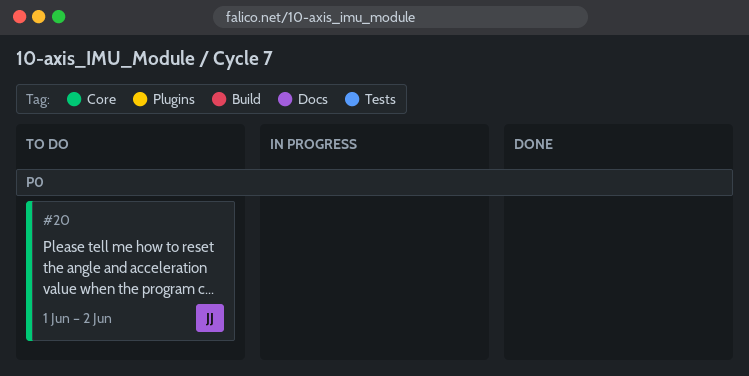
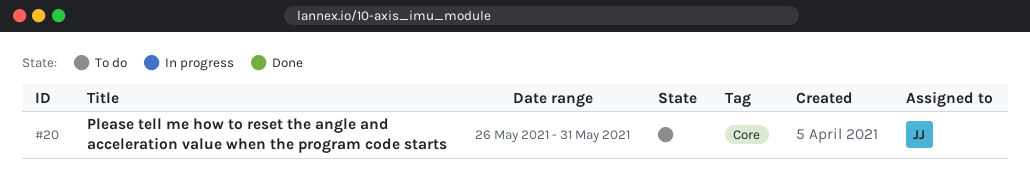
#20, start: Jun 1 -> May 26
#20, due: Jun 2 -> May 31

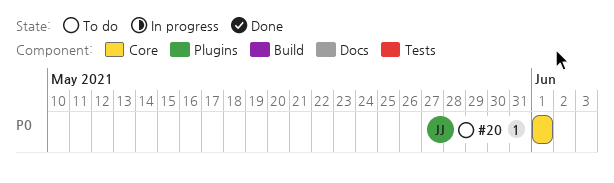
#20, start: May 26 -> Jun 1
#20, due: May 31 -> Jun 1

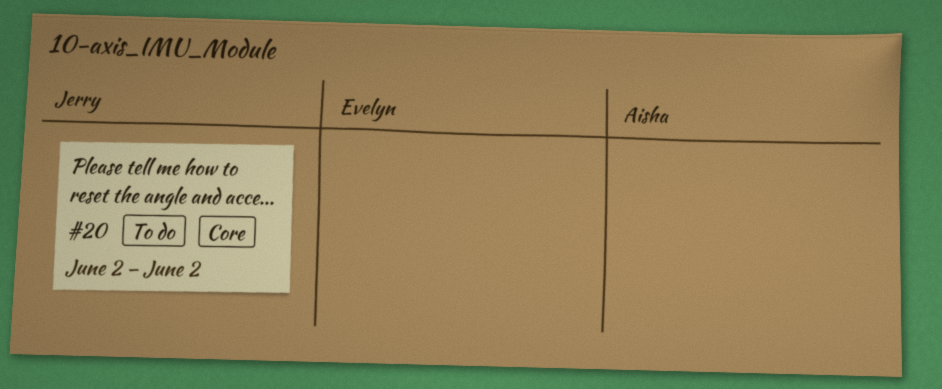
#20, start: Jun 1 -> Jun 2
#20, due: Jun 1 -> Jun 2

